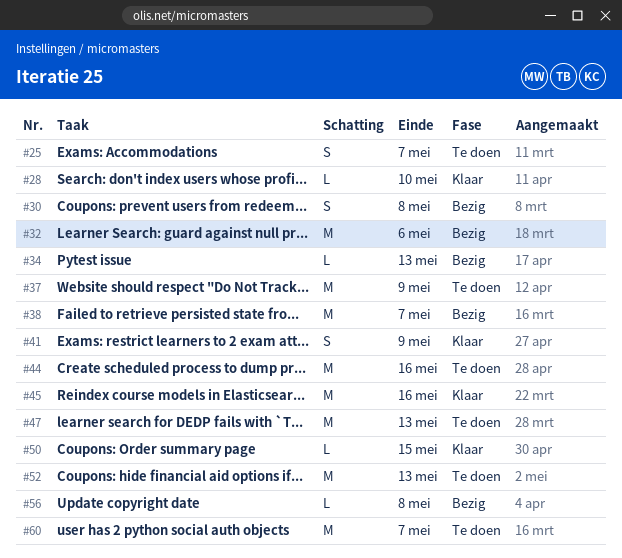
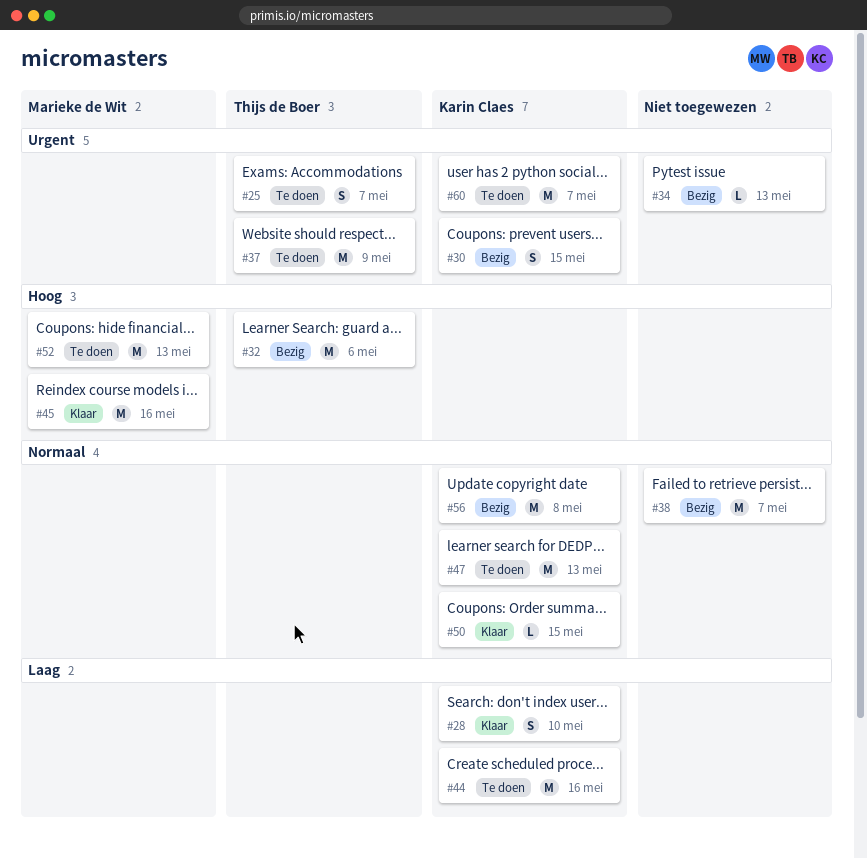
#28, estimate: L -> S
#30, due: May 8 -> May 15
#41: present -> none
#56, estimate: L -> M

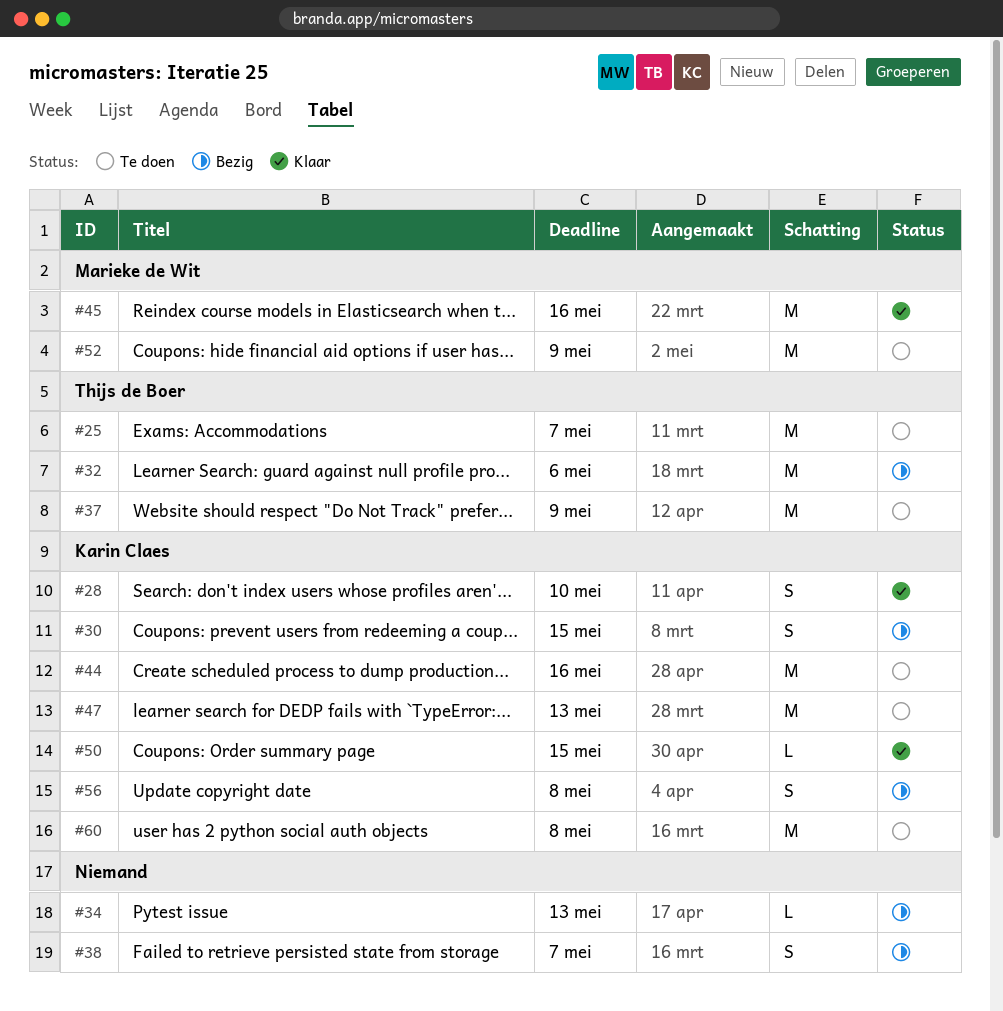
#25, estimate: S -> M
#38, estimate: M -> S
#52, due: May 13 -> May 9
#56, estimate: M -> S
#60, due: May 7 -> May 8

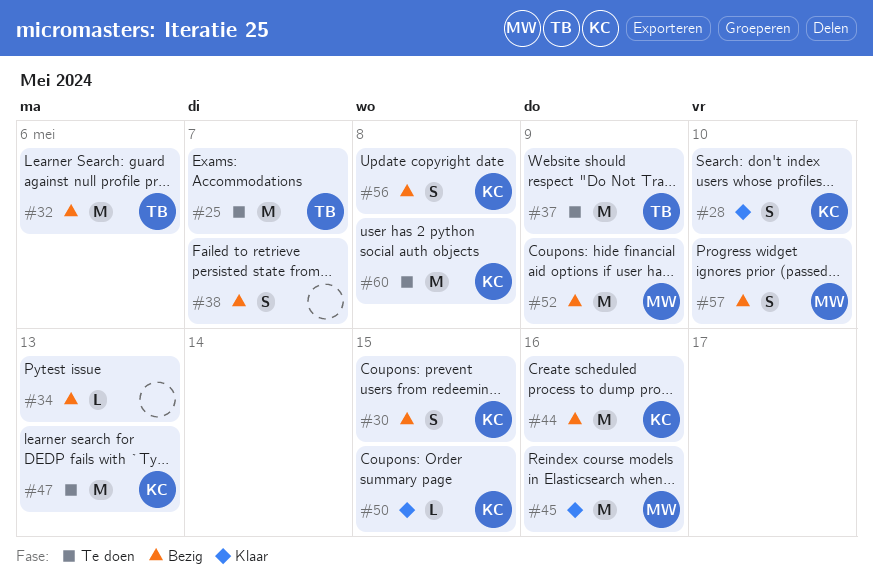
#44, status: Te doen -> Bezig
#52, status: Te doen -> Bezig
#57: none -> present

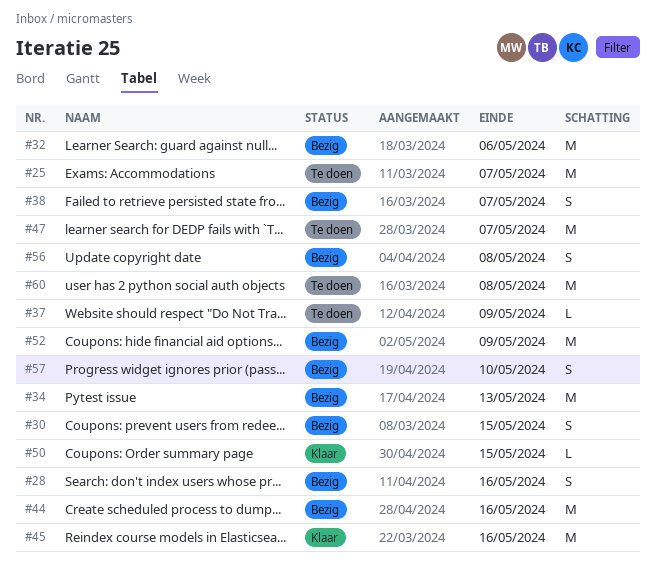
#28, status: Klaar -> Bezig
#28, due: May 10 -> May 16
#34, estimate: L -> M
#37, estimate: M -> L
#47, due: May 13 -> May 7

